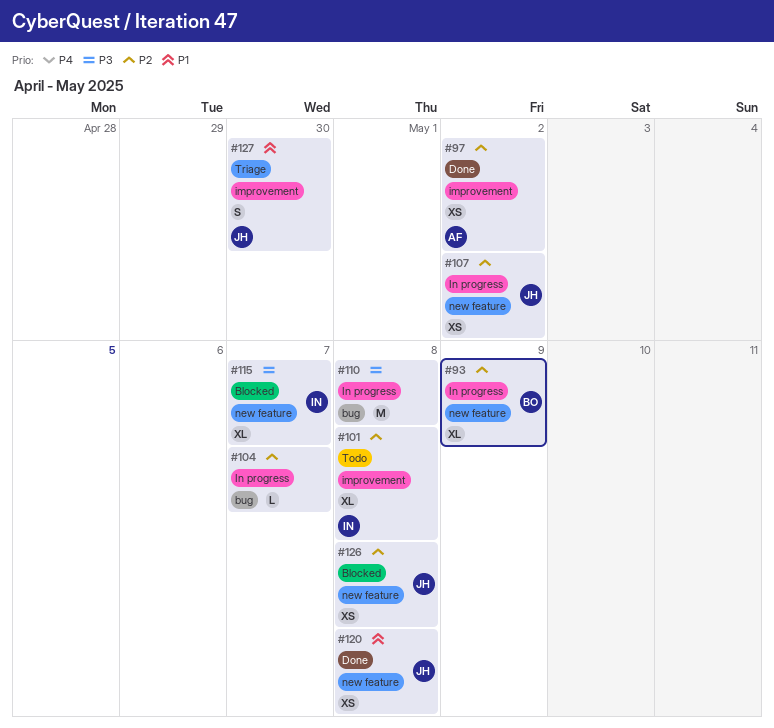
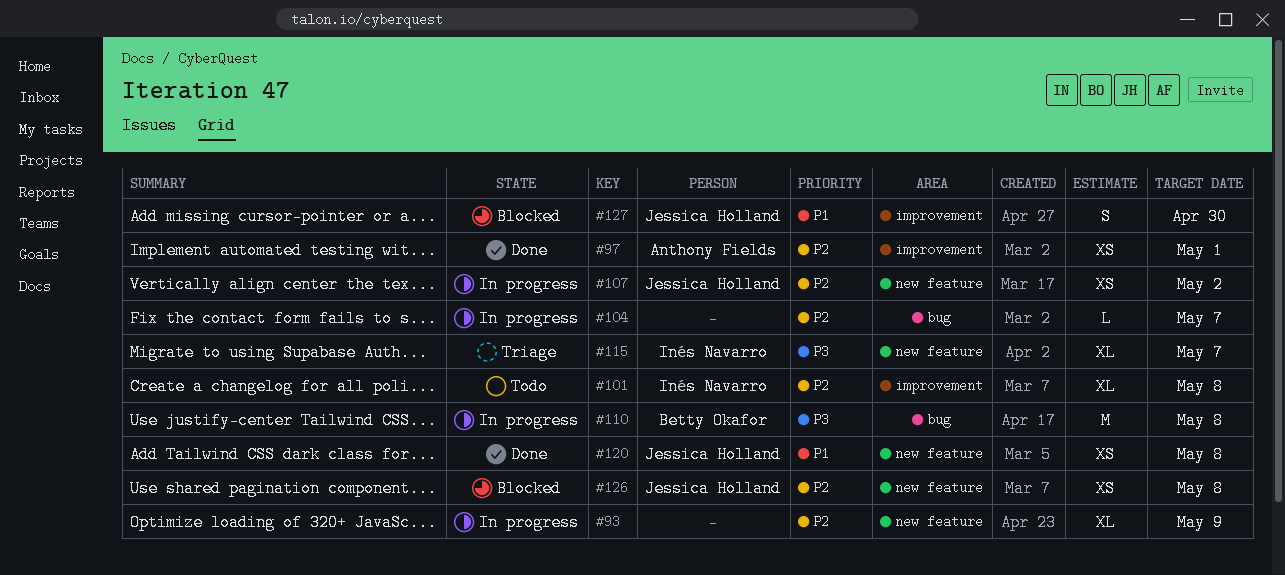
#93, owner: Betty Okafor -> none
#97, due: May 2 -> May 1
#110, owner: none -> Betty Okafor
#115, status: Blocked -> Triage
#127, status: Triage -> Blocked

